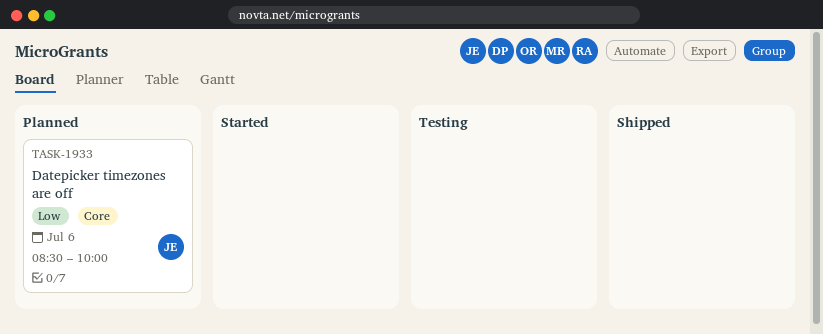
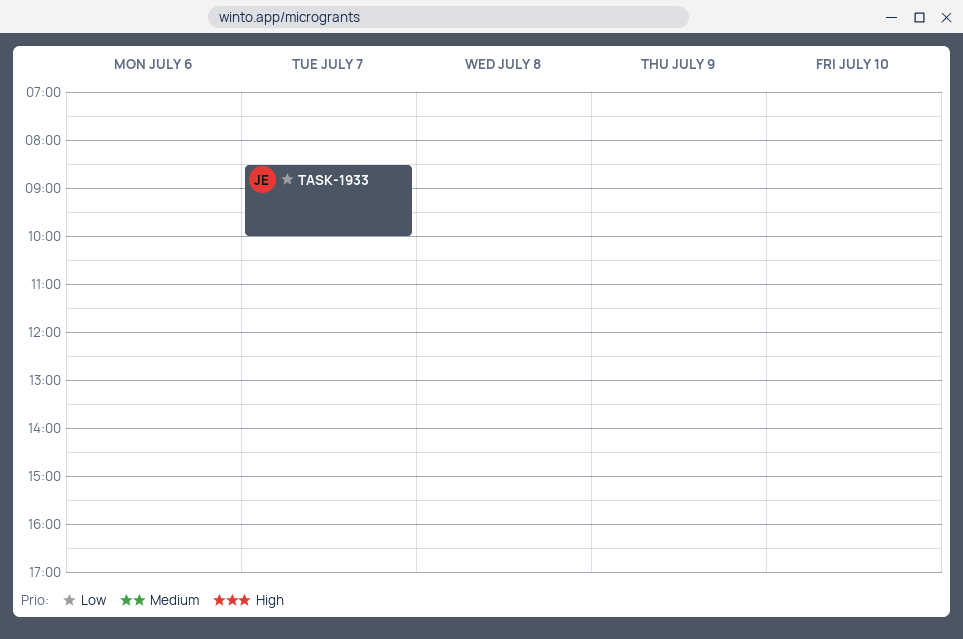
TASK-1933, day: Jul 6 -> Jul 7

